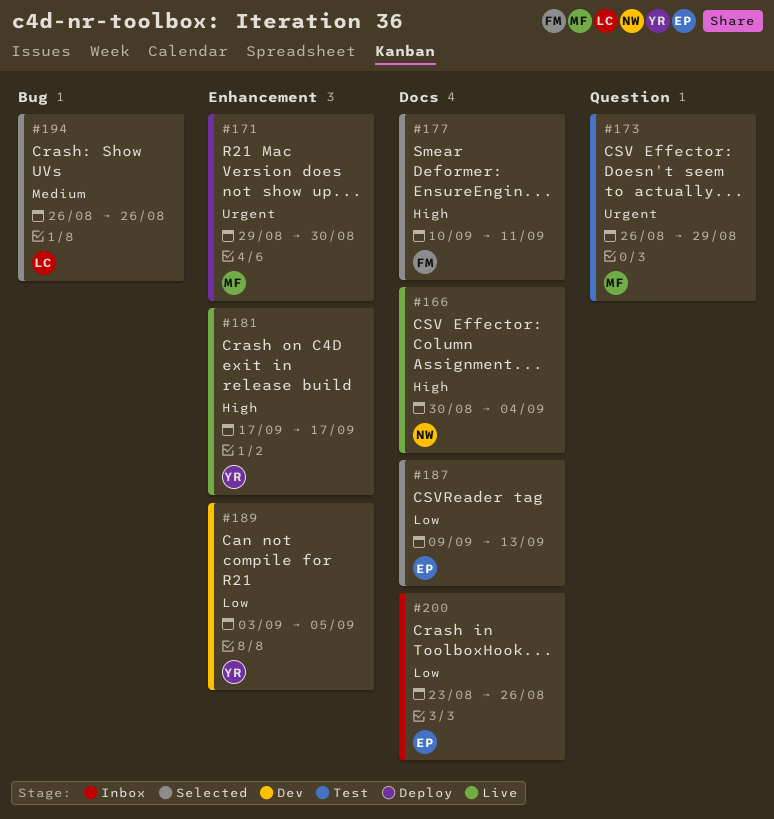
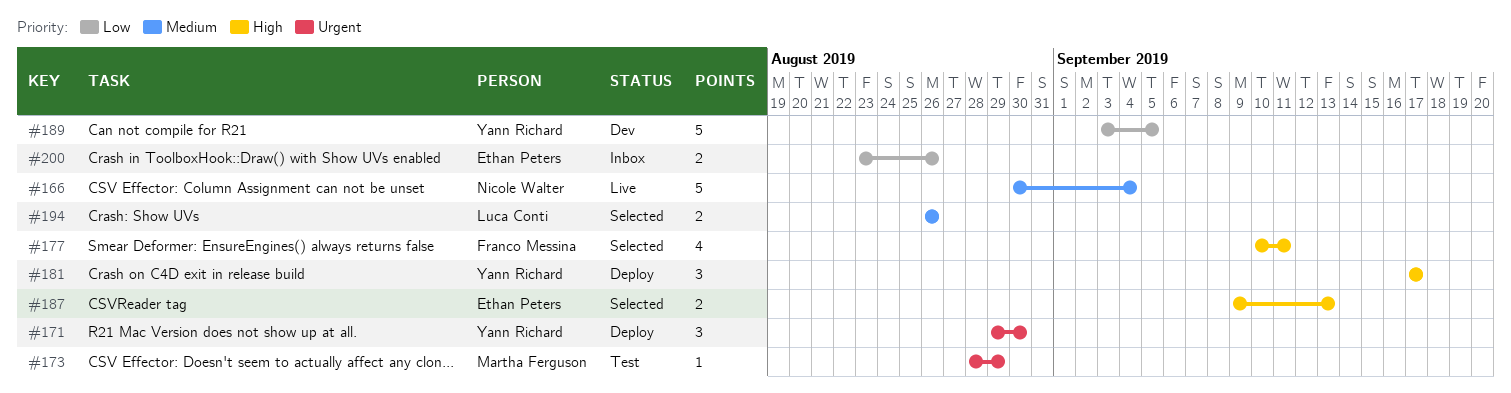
#166, priority: High -> Medium
#171, owner: Martha Ferguson -> Yann Richard
#173, start: Aug 26 -> Aug 28
#181, status: Live -> Deploy
#187, priority: Low -> High

